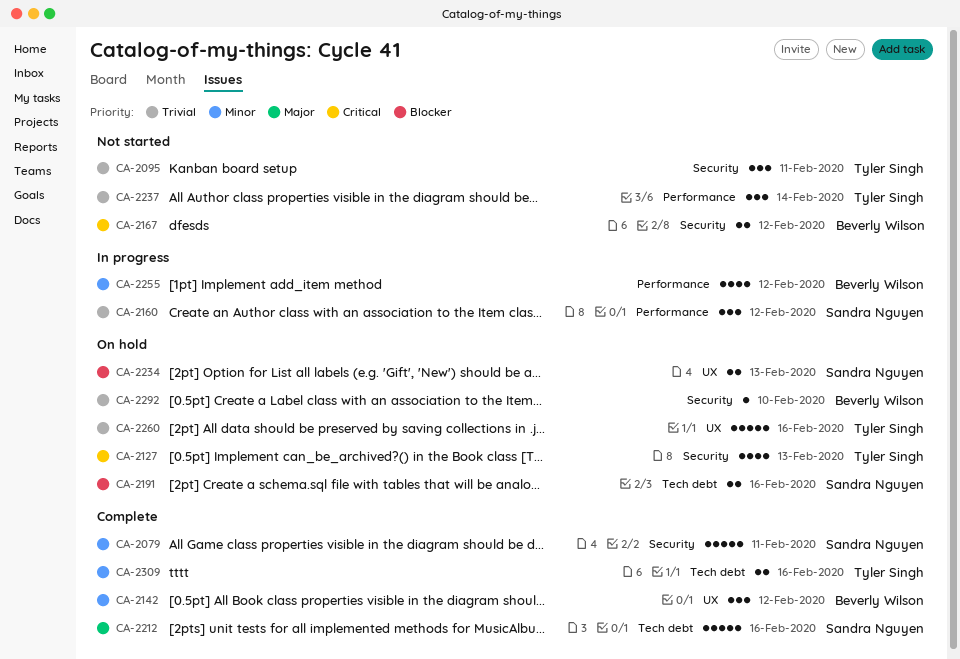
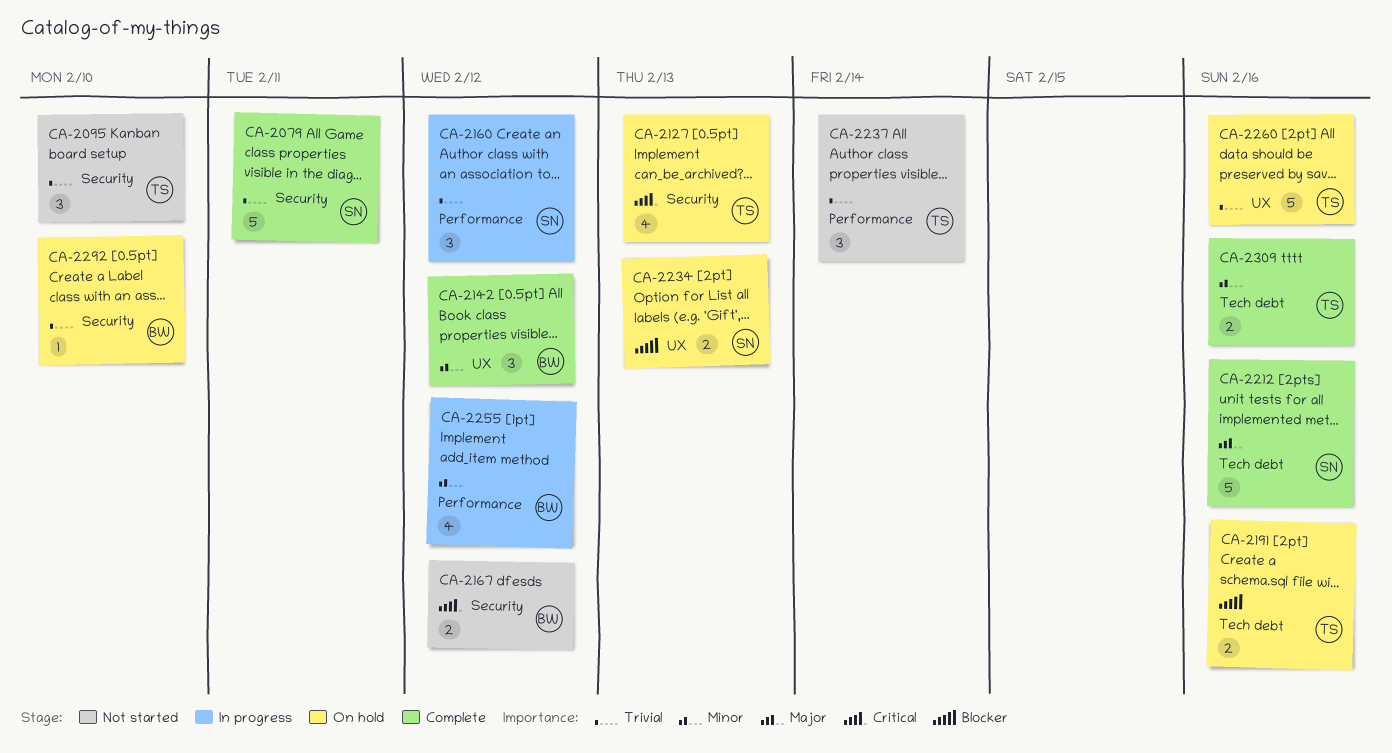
CA-2079, priority: Minor -> Trivial
CA-2095, due: Feb 11 -> Feb 10
CA-2191, owner: Sandra Nguyen -> Tyler Singh

